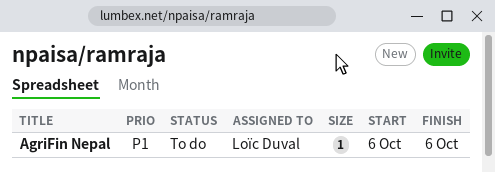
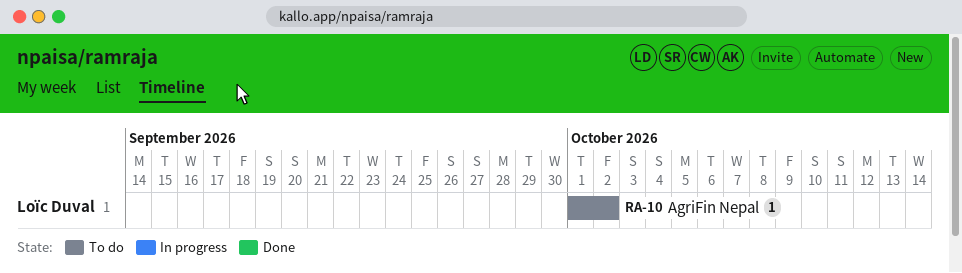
AgriFin Nepal, start: Oct 6 -> Oct 1
AgriFin Nepal, due: Oct 6 -> Oct 2

